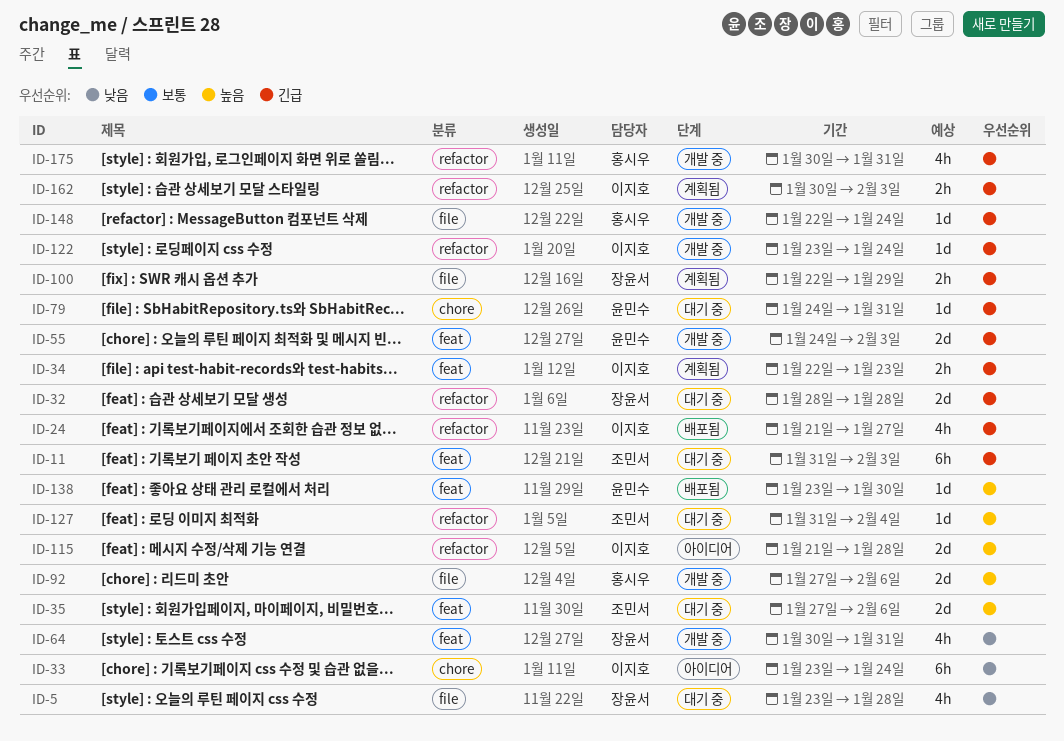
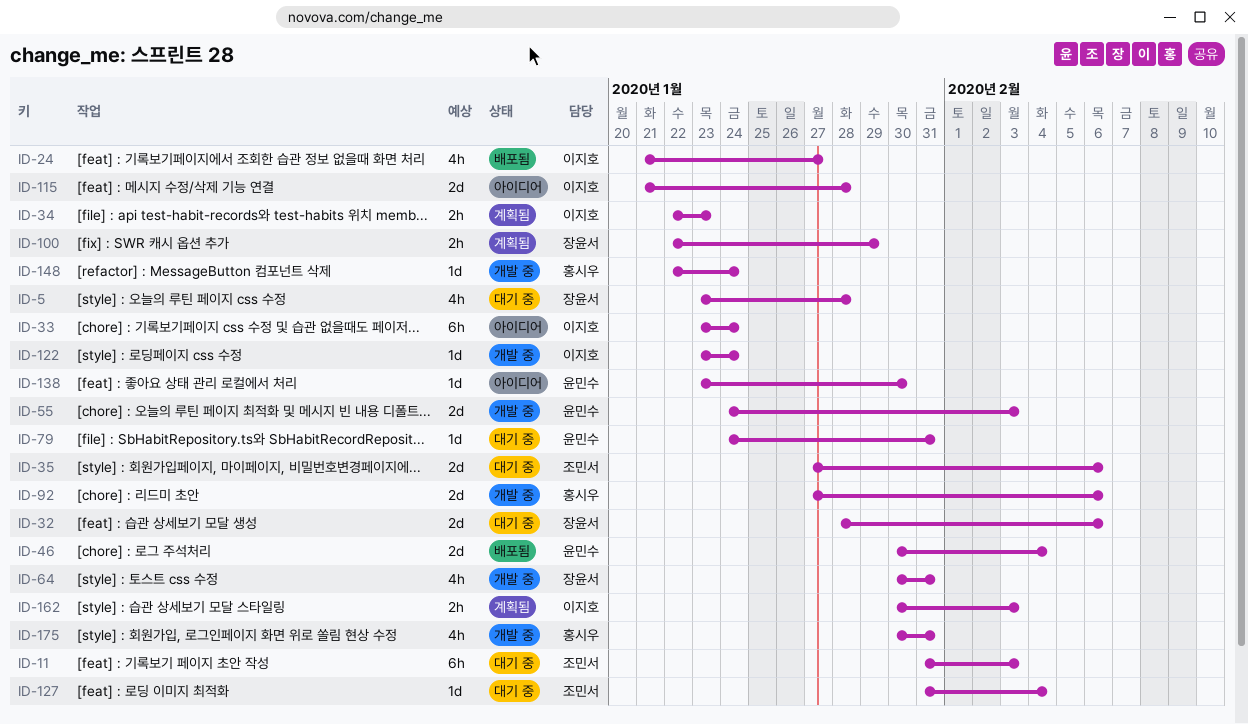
ID-32, due: Jan 28 -> Feb 6
ID-46: none -> present
ID-138, status: 배포됨 -> 아이디어

